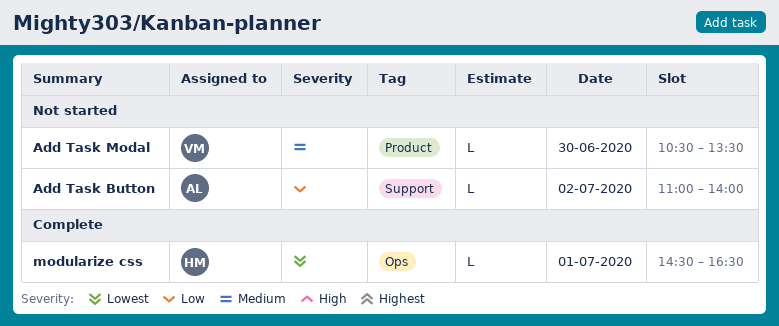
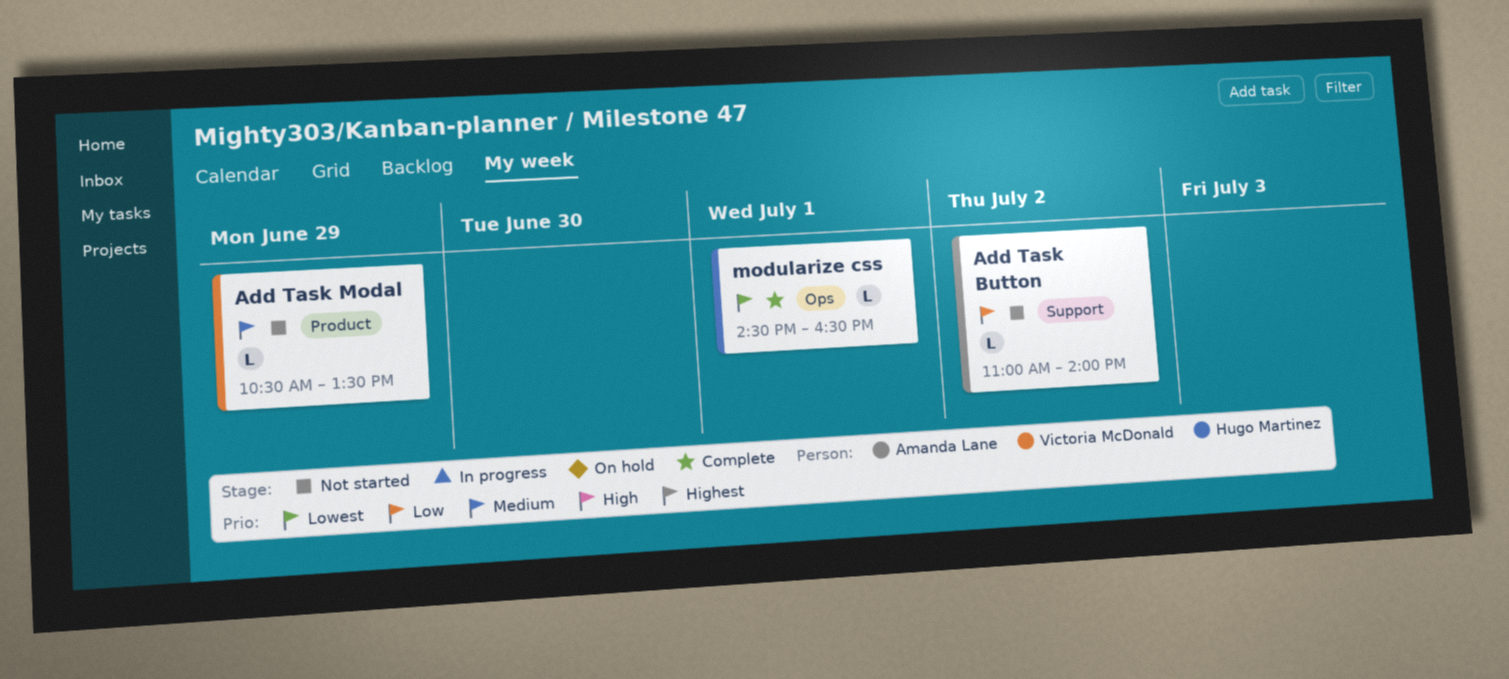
Add Task Modal, day: Jun 30 -> Jun 29

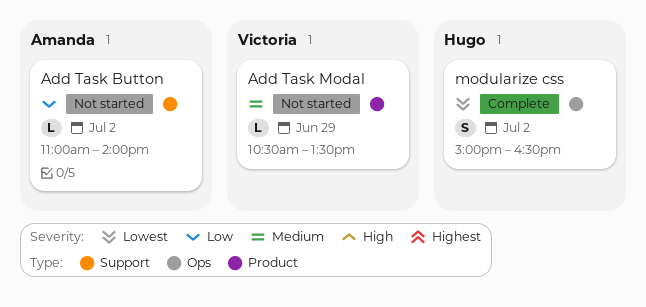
modularize css, estimate: L -> S
modularize css, day: Jul 1 -> Jul 2
modularize css, begins: 14:30 -> 15:00

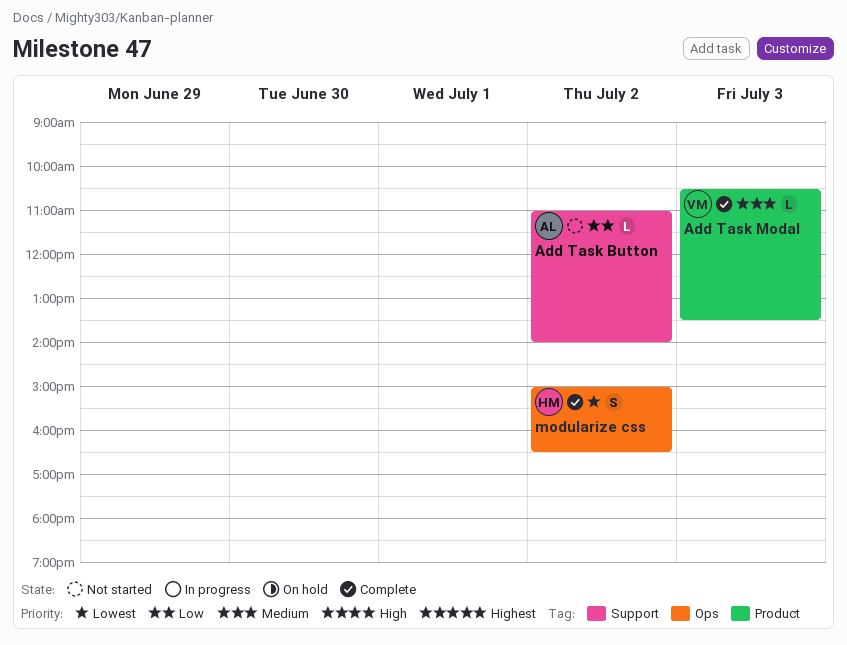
Add Task Modal, status: Not started -> Complete
Add Task Modal, day: Jun 29 -> Jul 3

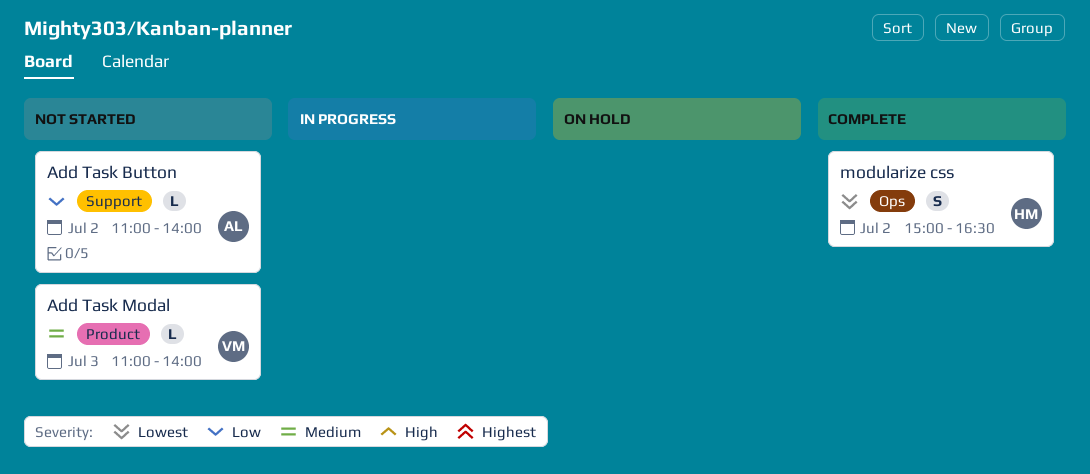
Add Task Modal, status: Complete -> Not started
Add Task Modal, begins: 10:30 -> 11:00
Add Task Modal, ends: 13:30 -> 14:00

